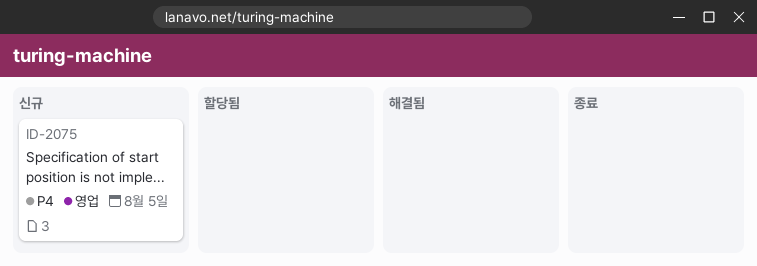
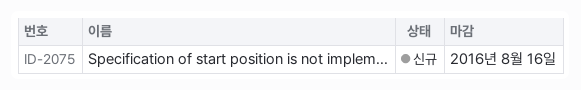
ID-2075, due: Aug 5 -> Aug 16

